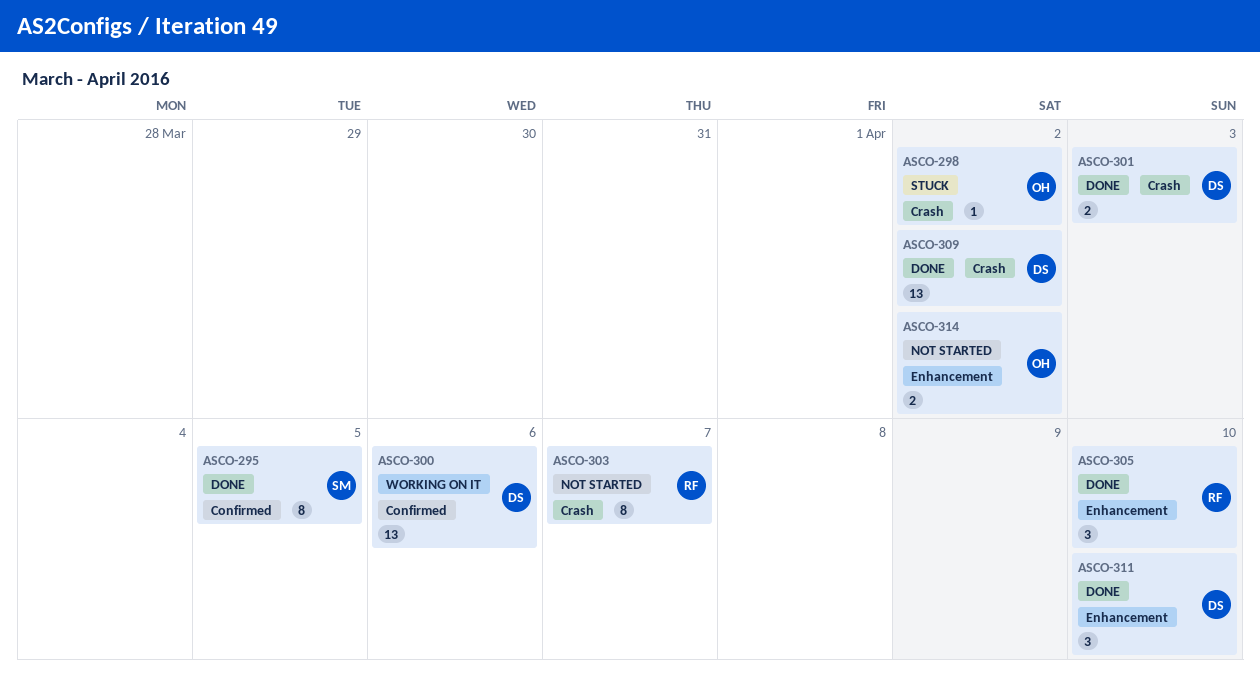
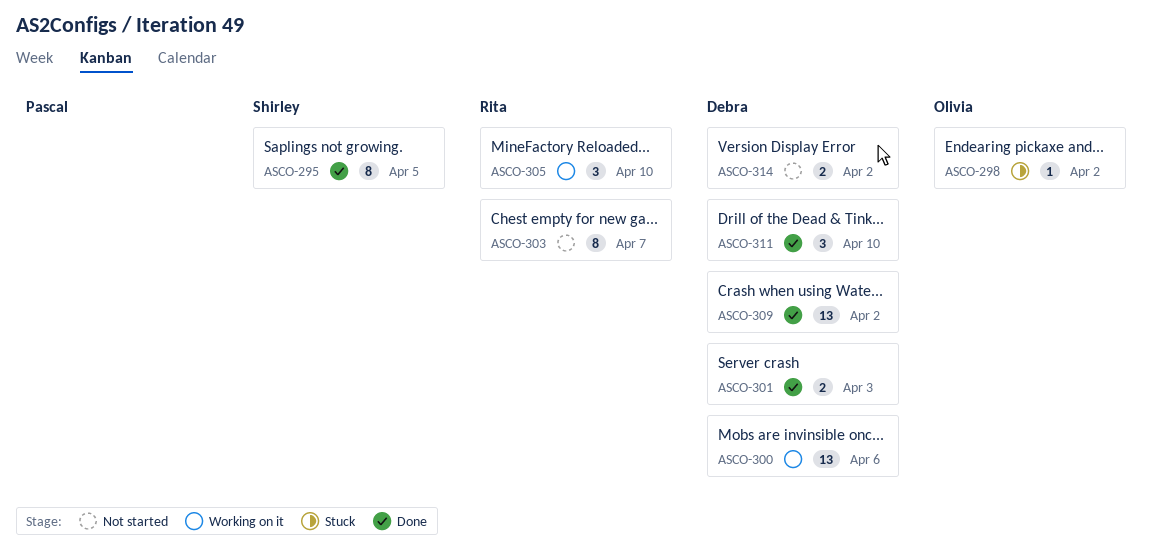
ASCO-305, status: Done -> Working on it
ASCO-314, owner: Olivia -> Debra

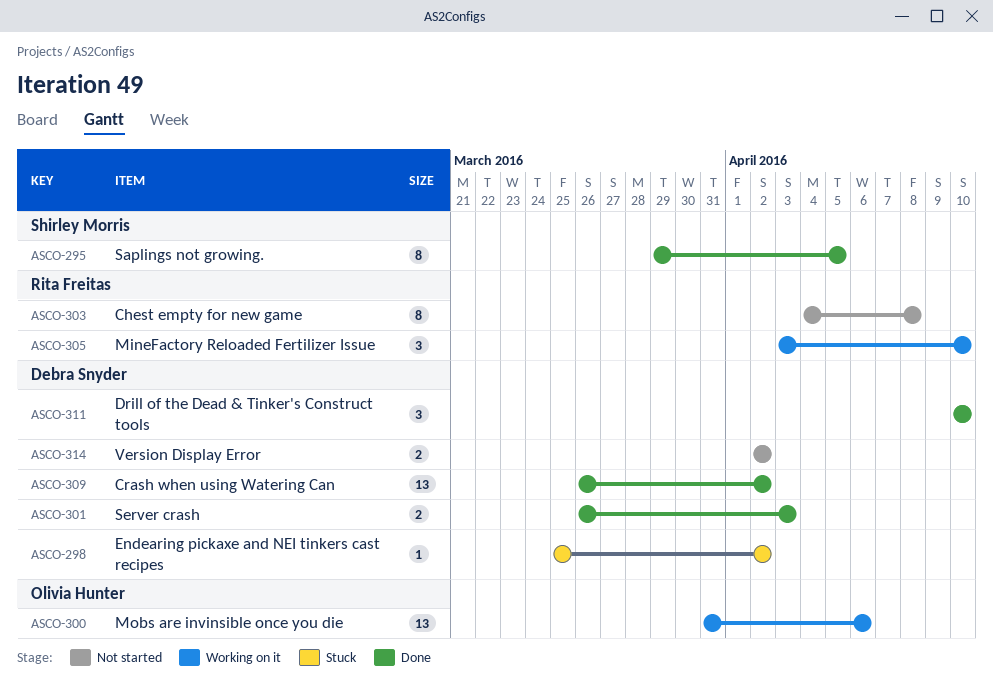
ASCO-298, owner: Olivia Hunter -> Debra Snyder
ASCO-300, owner: Debra Snyder -> Olivia Hunter
ASCO-303, due: Apr 7 -> Apr 8

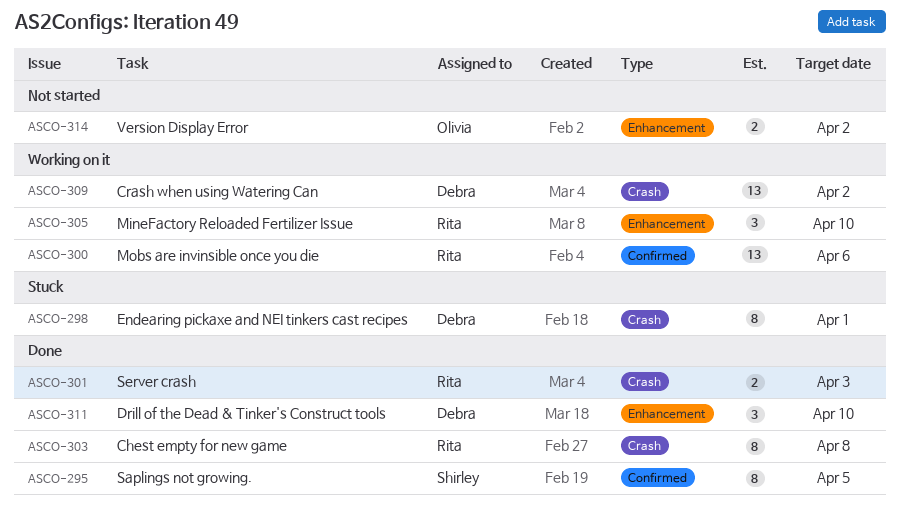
ASCO-298, estimate: 1 -> 8
ASCO-298, due: Apr 2 -> Apr 1
ASCO-300, owner: Olivia Hunter -> Rita Freitas
ASCO-301, owner: Debra Snyder -> Rita Freitas
ASCO-303, status: Not started -> Done
ASCO-309, status: Done -> Working on it
ASCO-314, owner: Debra Snyder -> Olivia Hunter

